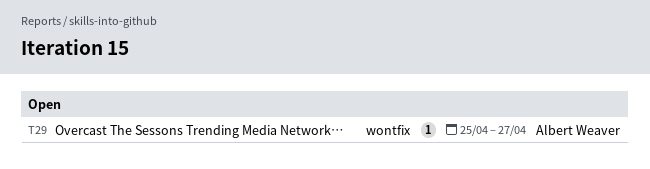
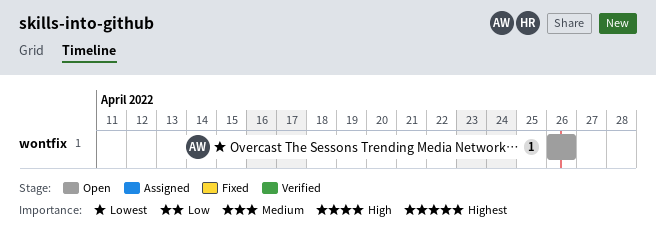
Overcast The Sessons Trending Media Network…, start: Apr 25 -> Apr 26
Overcast The Sessons Trending Media Network…, due: Apr 27 -> Apr 26

